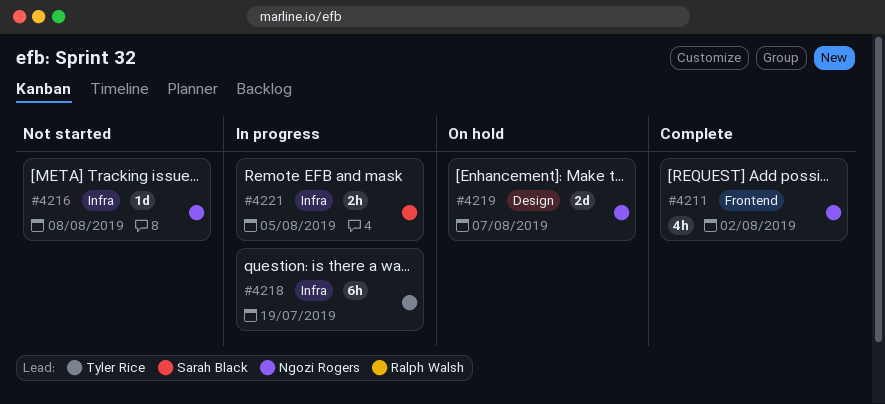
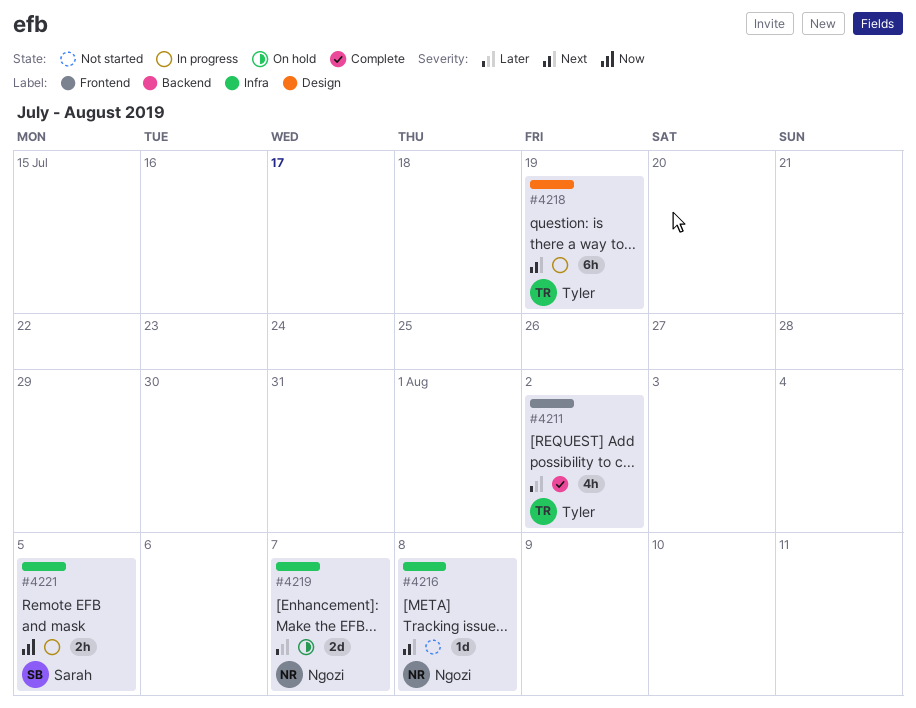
#4211, owner: Ngozi Rogers -> Tyler Rice
#4218, label: Infra -> Design
#4219, label: Design -> Infra

